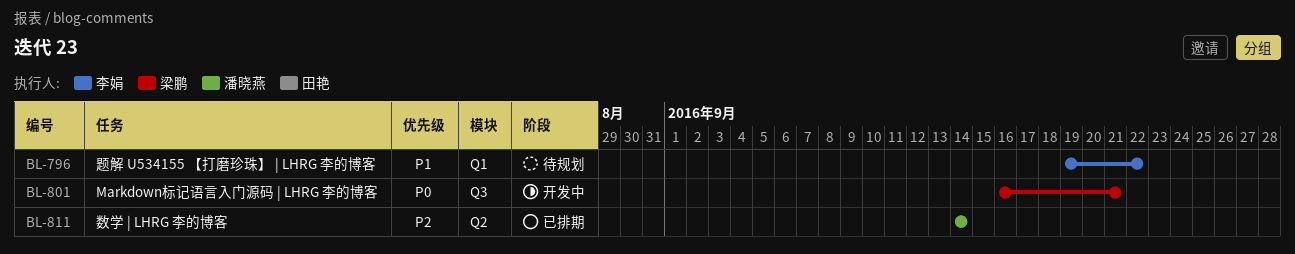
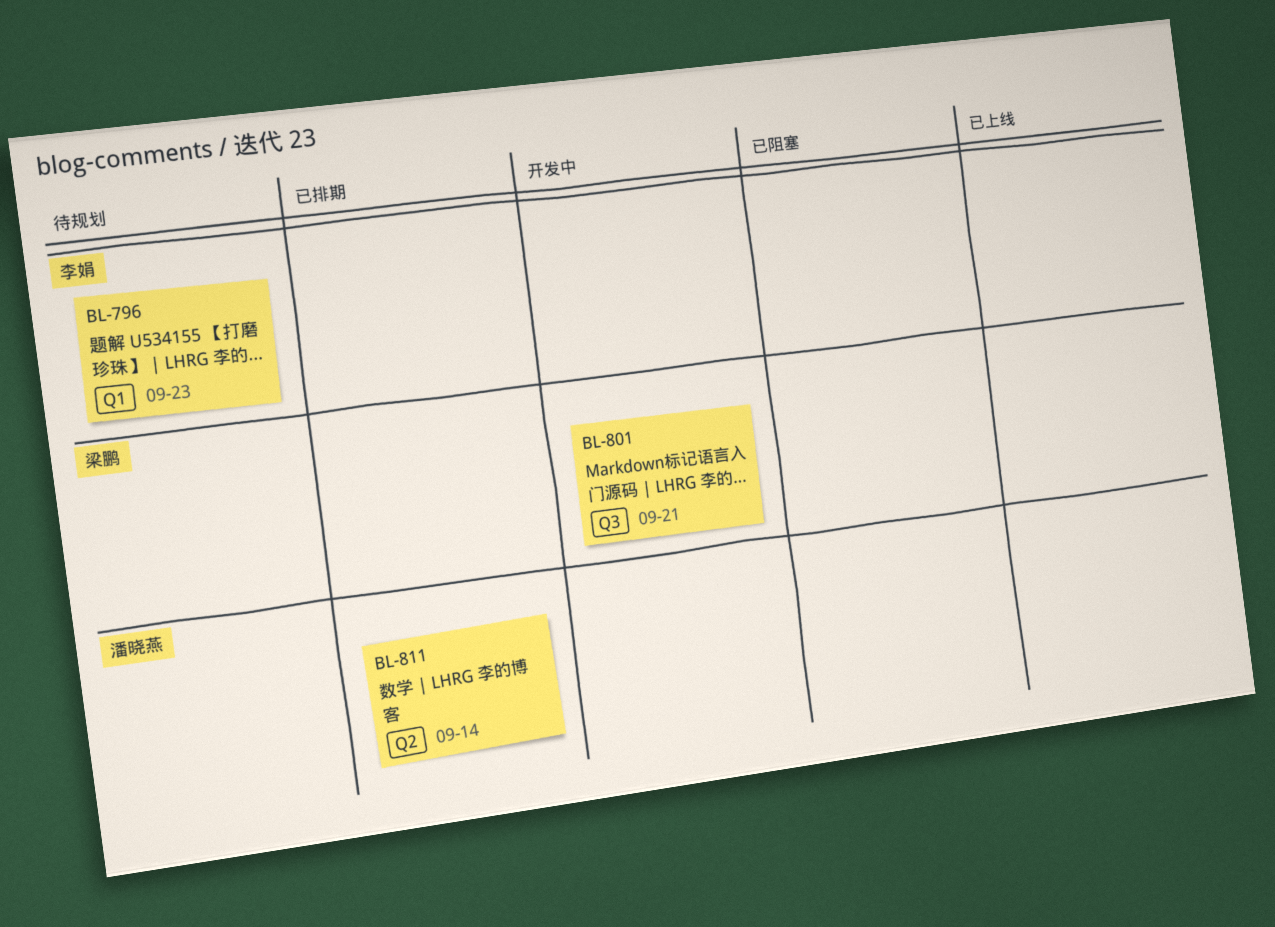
BL-796, due: Sep 22 -> Sep 23

